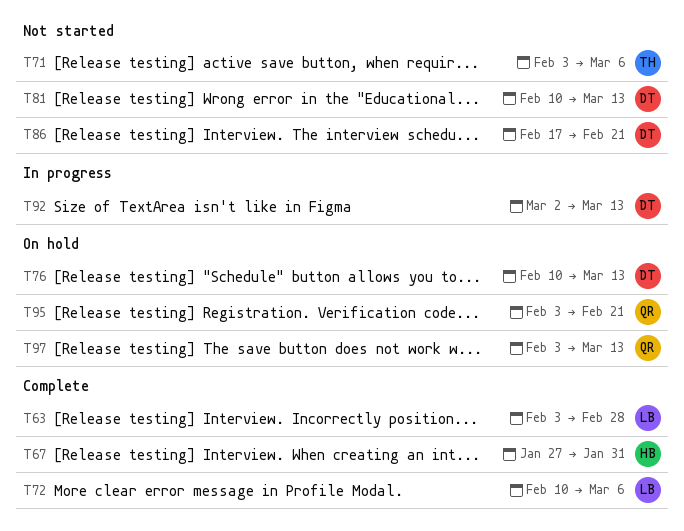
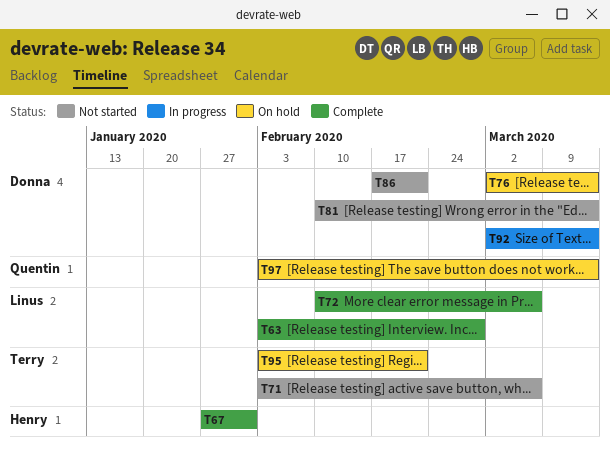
T76, start: Feb 10 -> Mar 2
T95, owner: Quentin -> Terry

